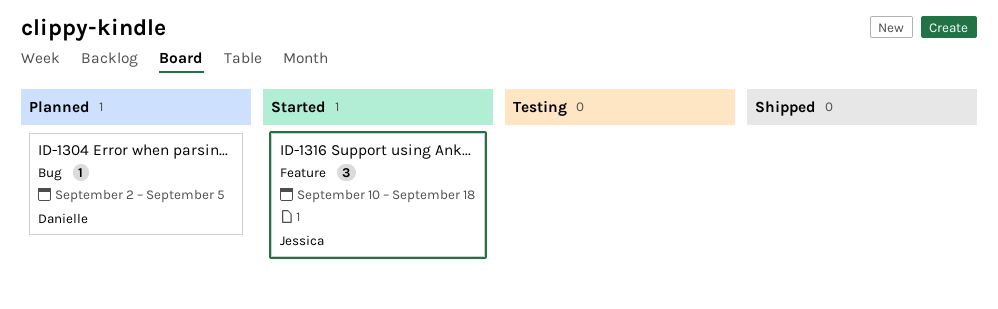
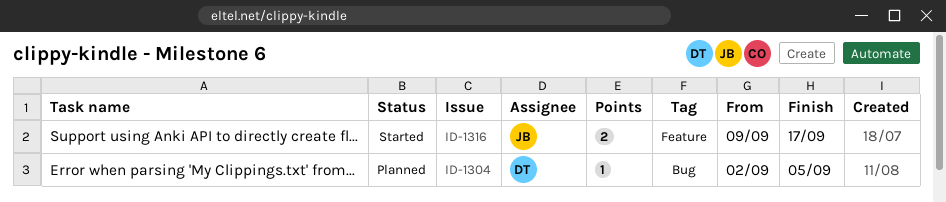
ID-1316, estimate: 3 -> 2
ID-1316, start: Sep 10 -> Sep 9
ID-1316, due: Sep 18 -> Sep 17

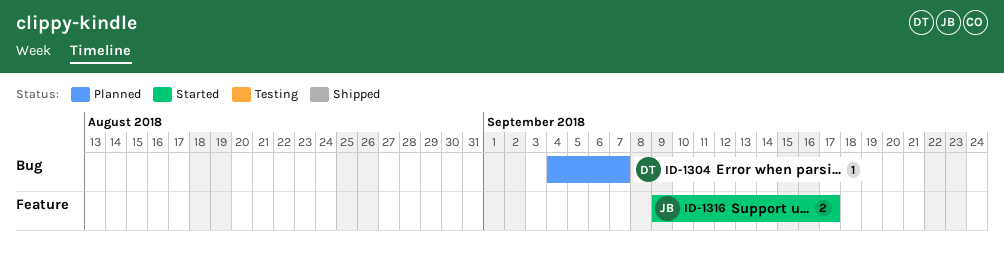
ID-1304, start: Sep 2 -> Sep 4
ID-1304, due: Sep 5 -> Sep 7

